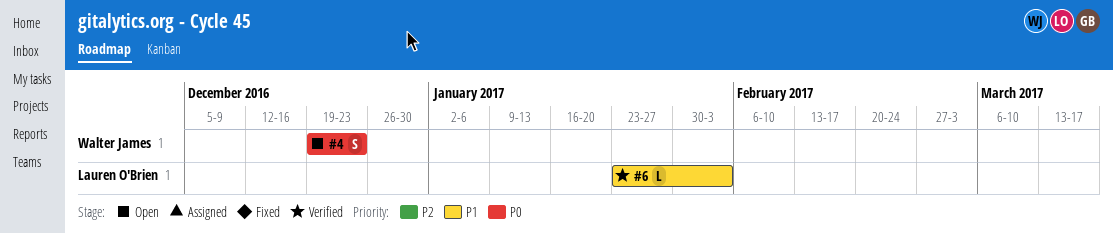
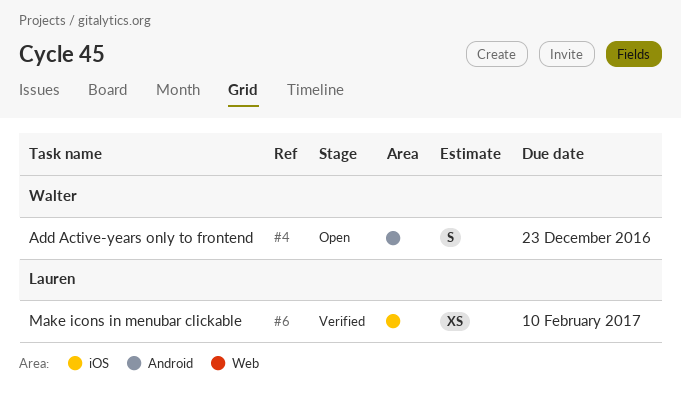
#6, estimate: L -> XS
#6, due: Feb 3 -> Feb 10

